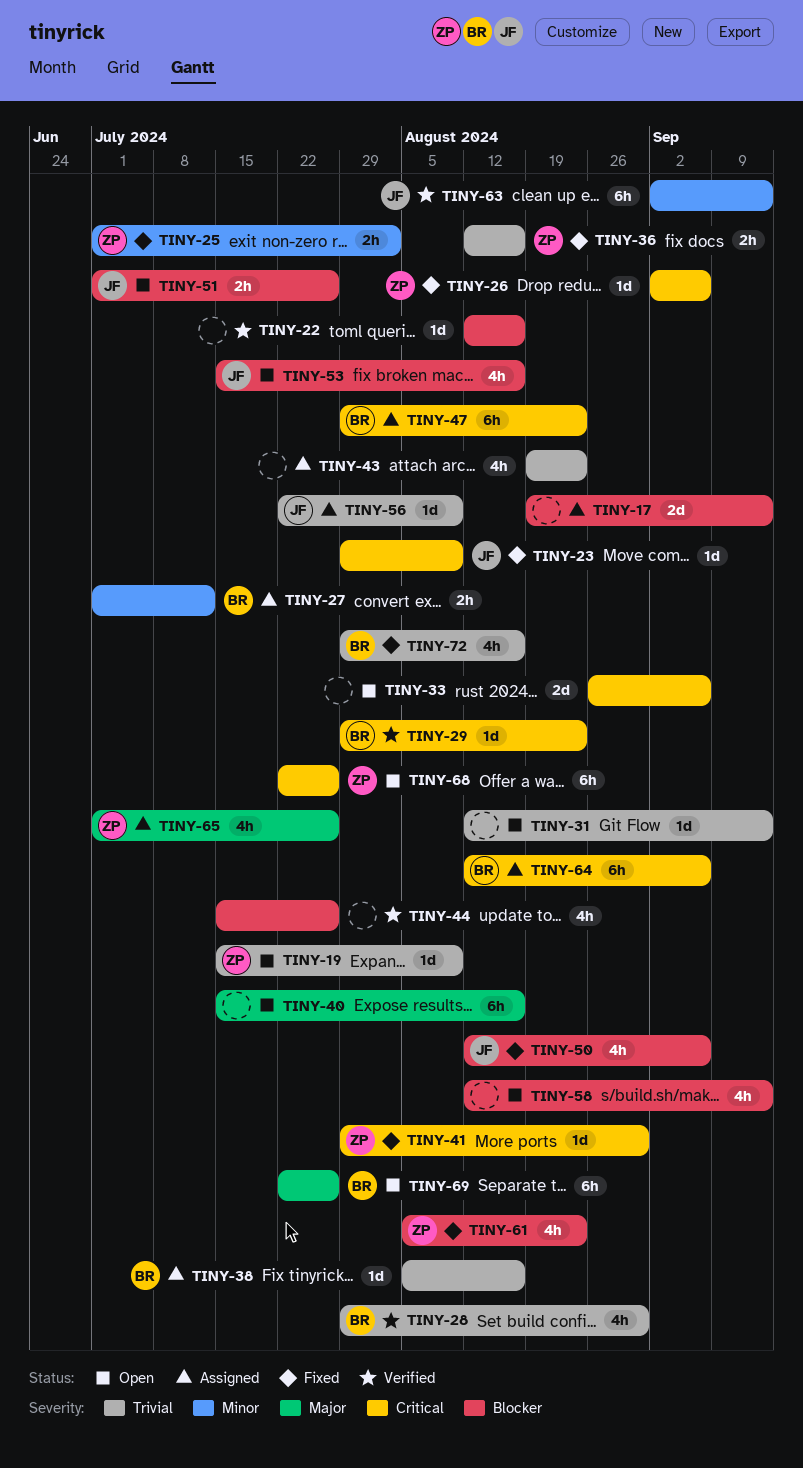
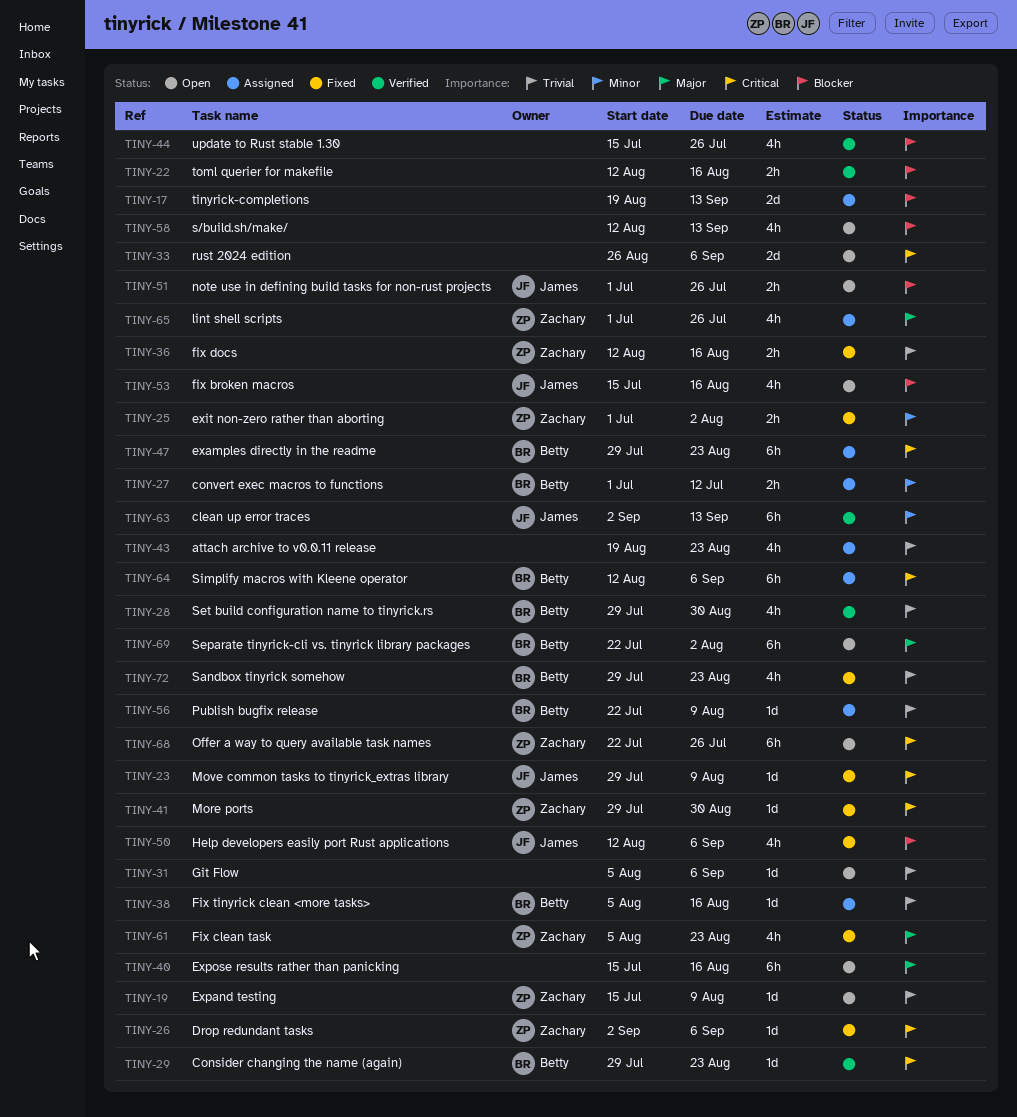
TINY-22, estimate: 1d -> 2h
TINY-31, start: Aug 12 -> Aug 5
TINY-31, due: Sep 13 -> Sep 6
TINY-56, owner: James -> Betty
TINY-61, priority: Blocker -> Major
TINY-69, due: Jul 26 -> Aug 2
TINY-72, due: Aug 16 -> Aug 23

